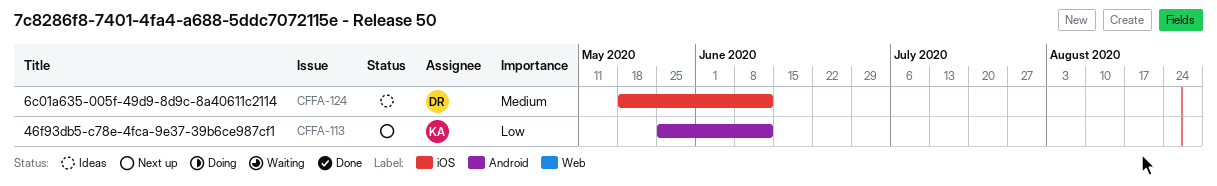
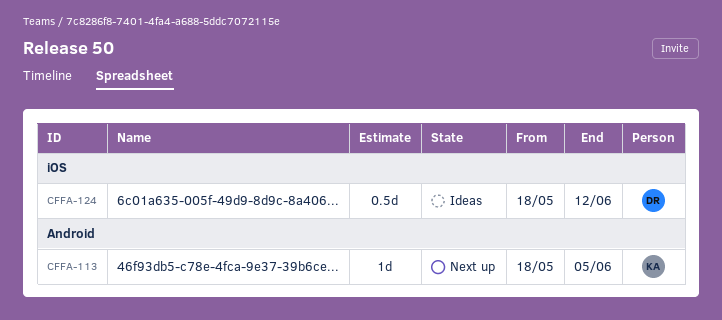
CFFA-113, start: May 25 -> May 18
CFFA-113, due: Jun 12 -> Jun 5

